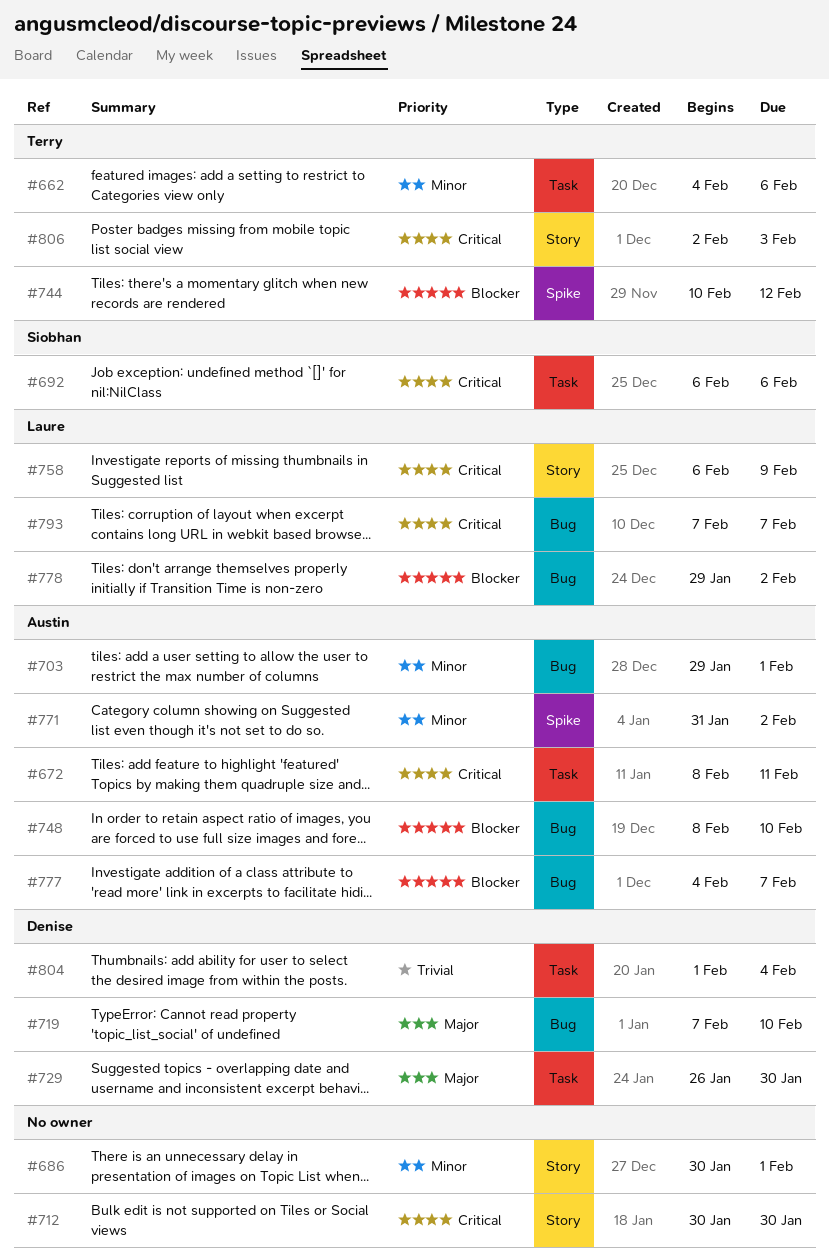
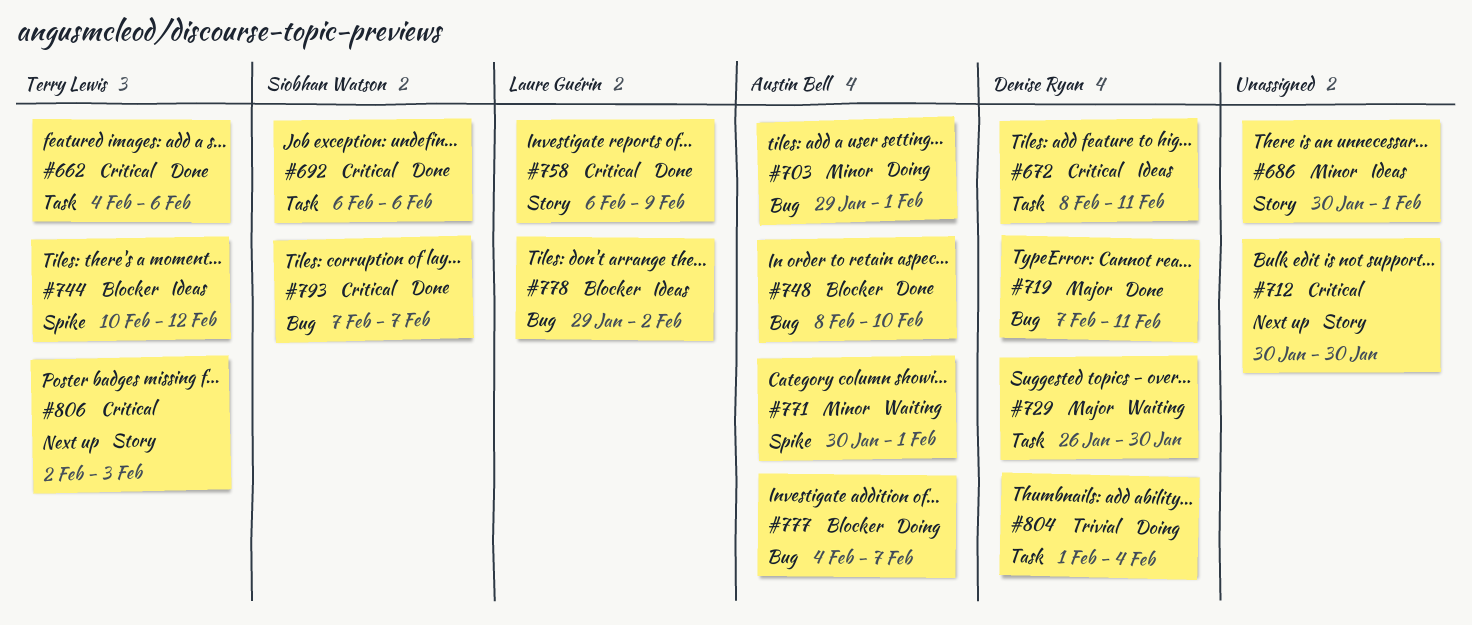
#662, priority: Minor -> Critical
#672, owner: Austin Bell -> Denise Ryan
#719, due: Feb 10 -> Feb 11
#771, start: Jan 31 -> Jan 30
#771, due: Feb 2 -> Feb 1
#793, owner: Laure Guérin -> Siobhan Watson

